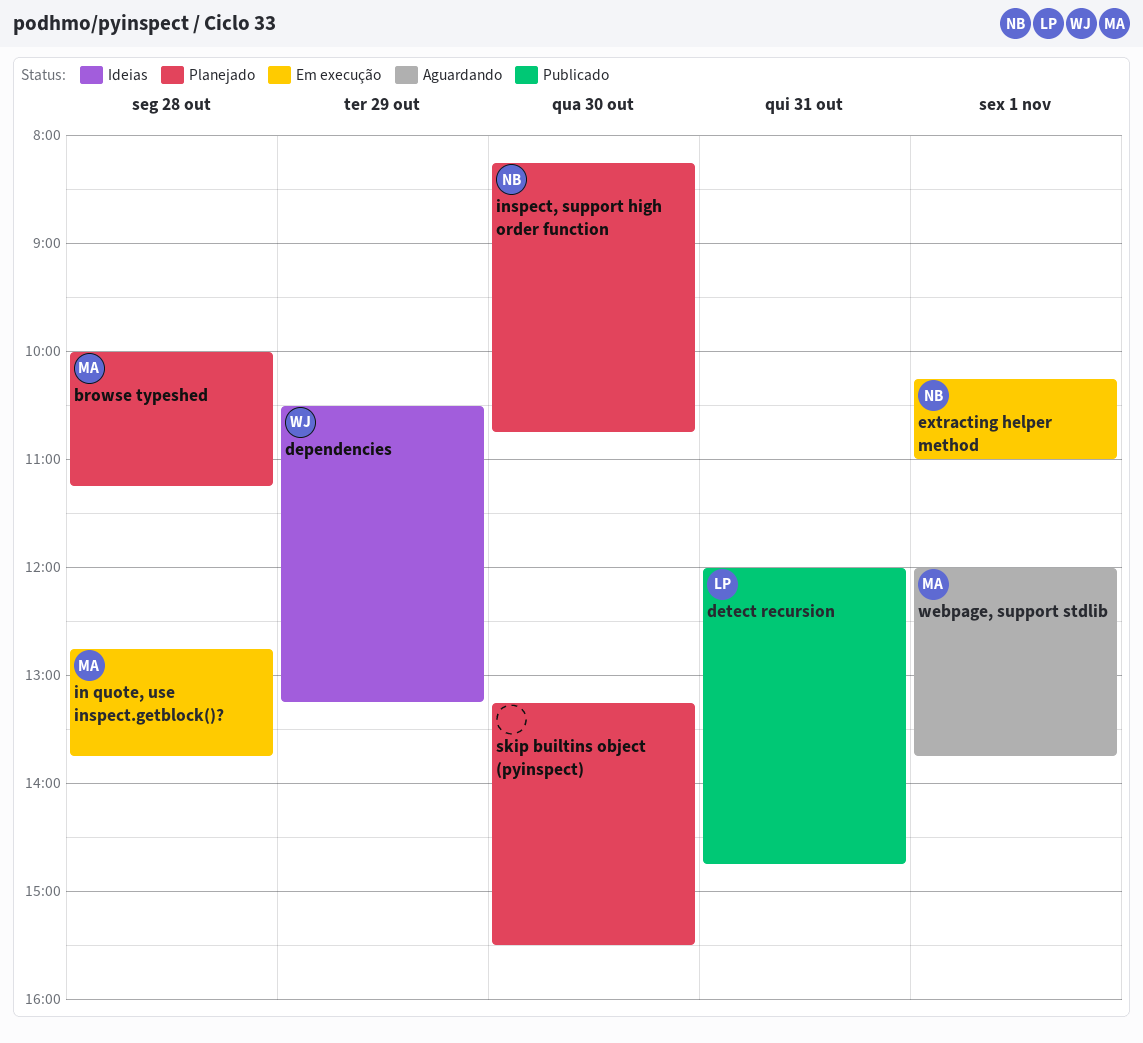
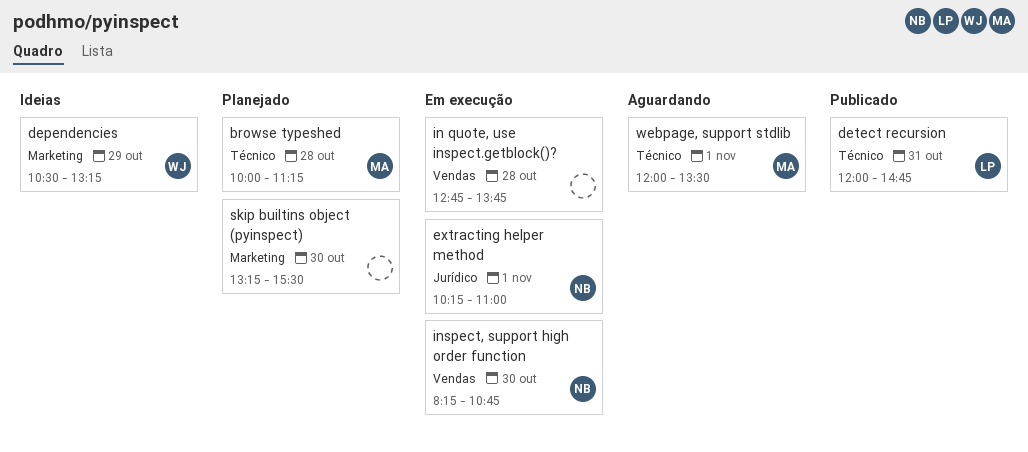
in quote, use inspect.getblock()?, owner: MA -> none
inspect, support high order function, status: Planejado -> Em execução
webpage, support stdlib, ends: 13:45 -> 13:30

